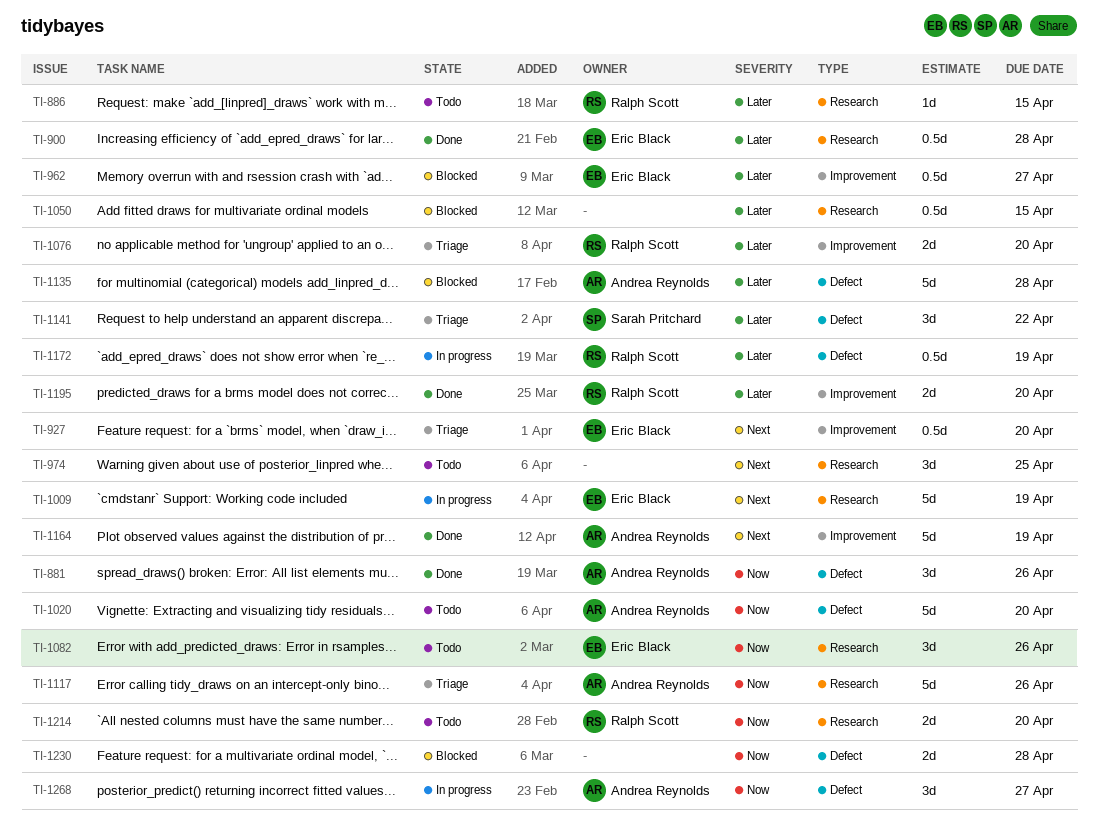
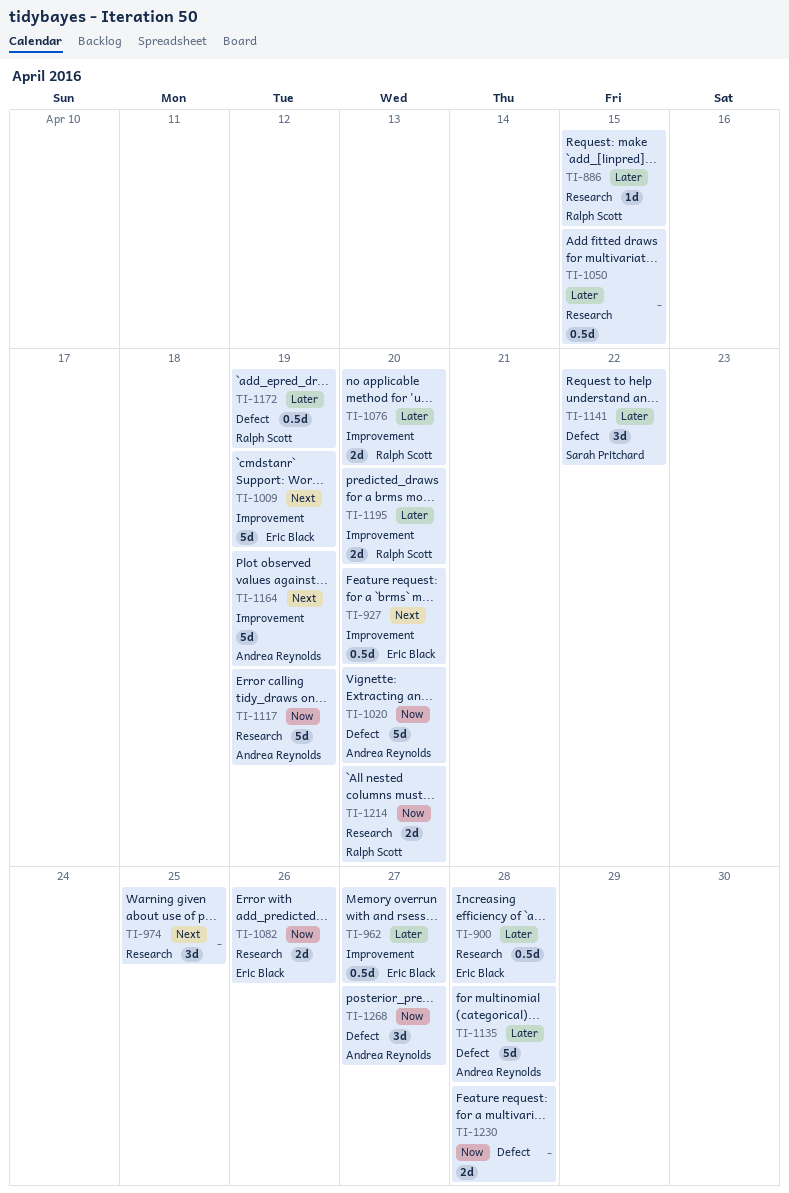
TI-881: present -> none
TI-1009, label: Research -> Improvement
TI-1082, estimate: 3d -> 2d
TI-1117, due: Apr 26 -> Apr 19

